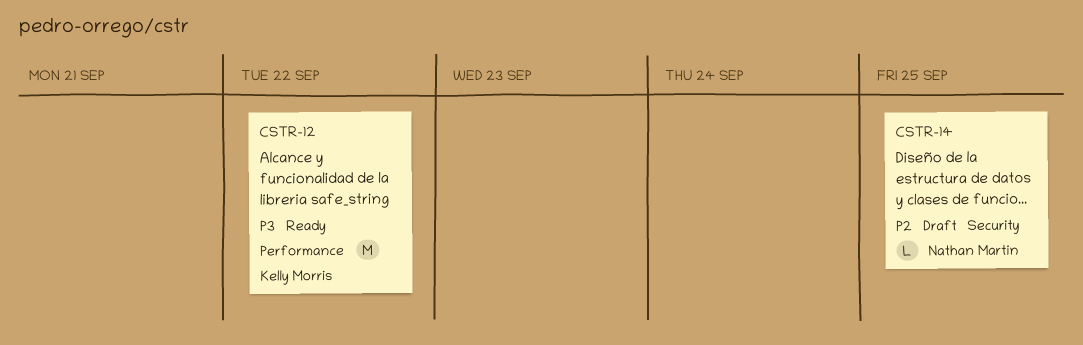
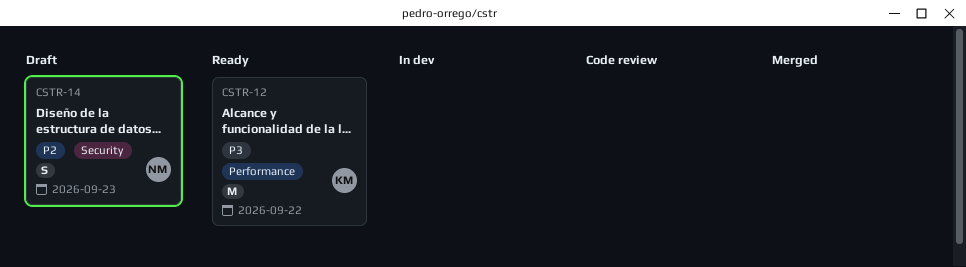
CSTR-14, estimate: L -> S
CSTR-14, due: Sep 25 -> Sep 23

